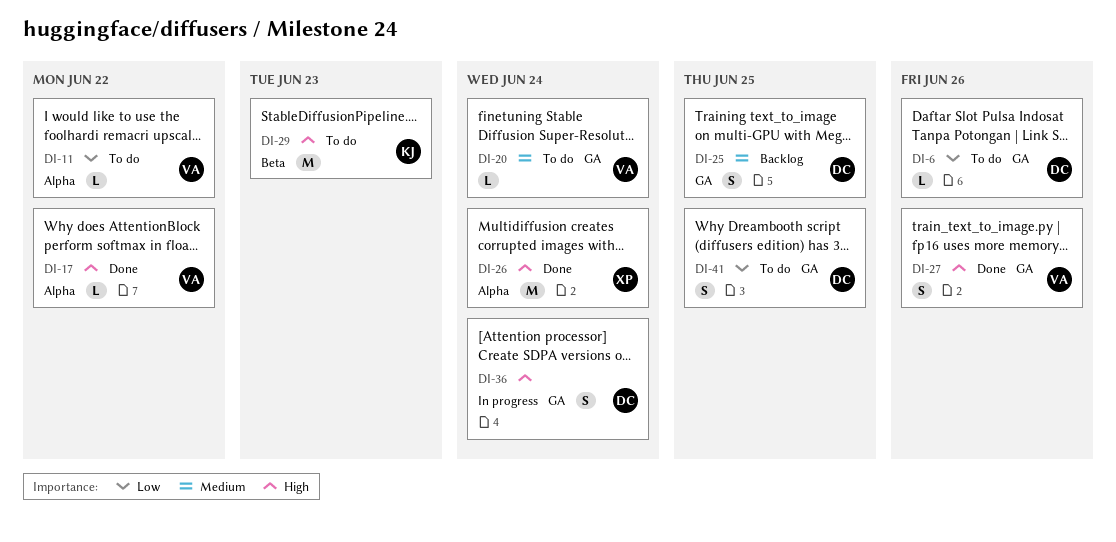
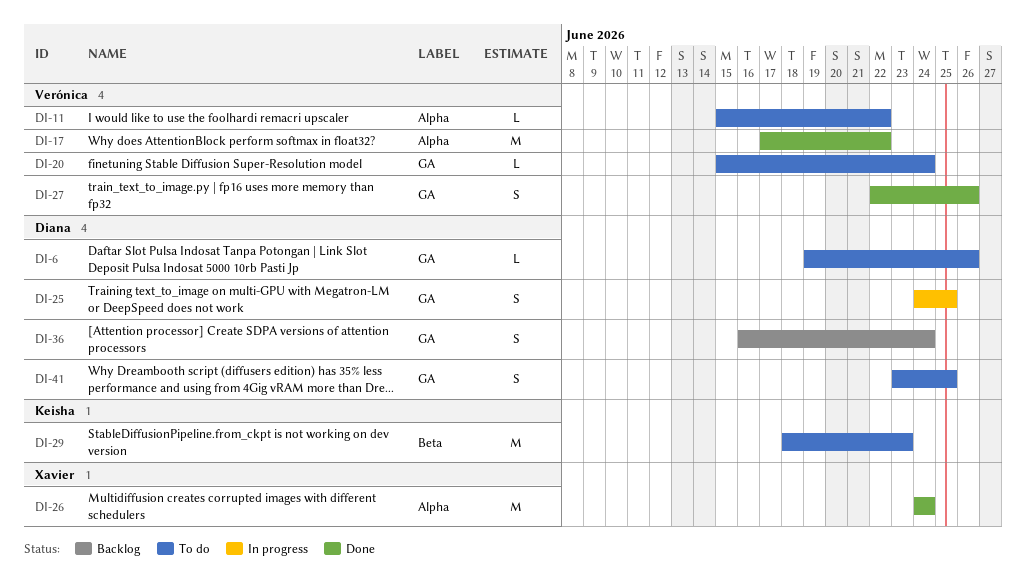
DI-17, estimate: L -> M
DI-25, status: Backlog -> In progress
DI-36, status: In progress -> Backlog

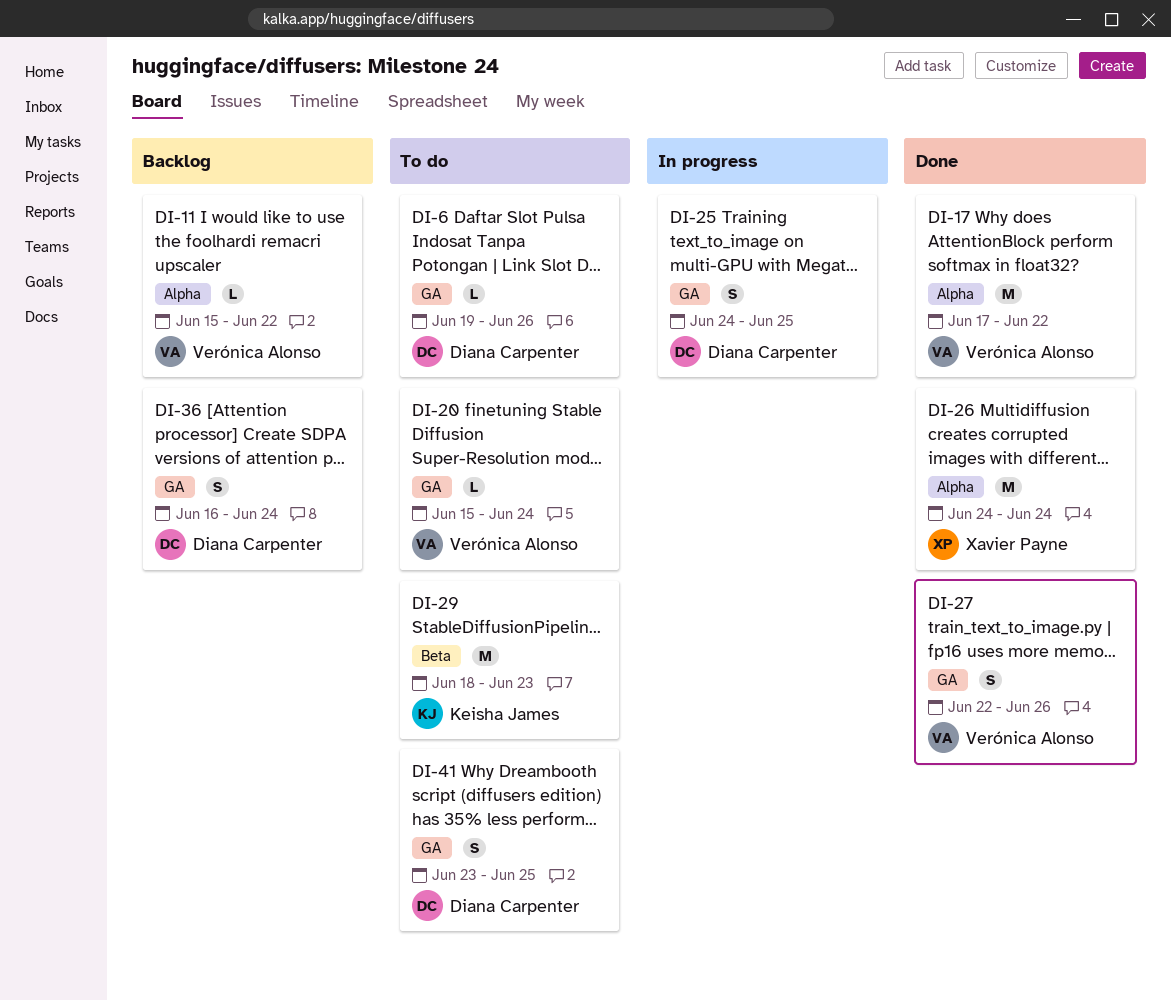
DI-11, status: To do -> Backlog

